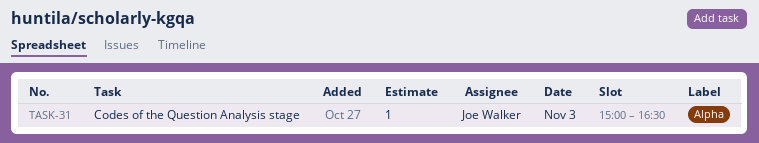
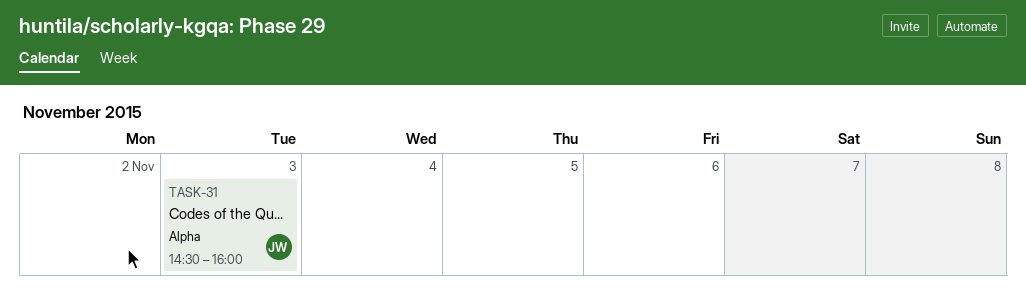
TASK-31, begins: 15:00 -> 14:30
TASK-31, ends: 16:30 -> 16:00

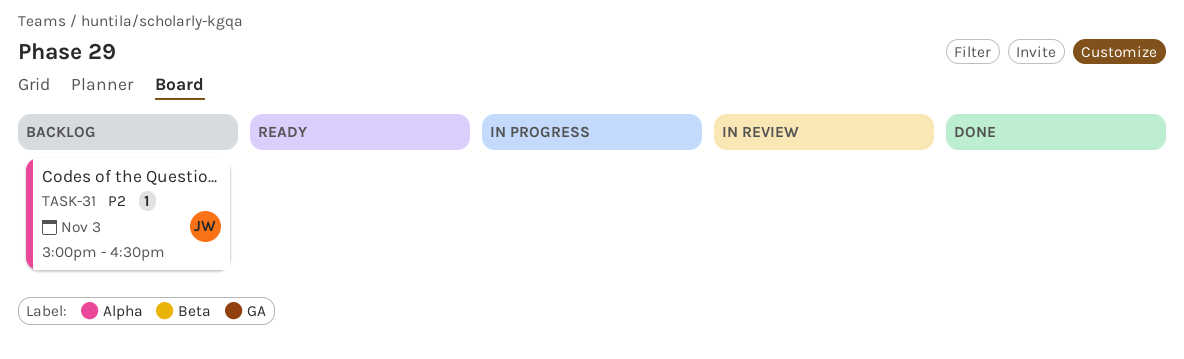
TASK-31, begins: 14:30 -> 15:00
TASK-31, ends: 16:00 -> 16:30

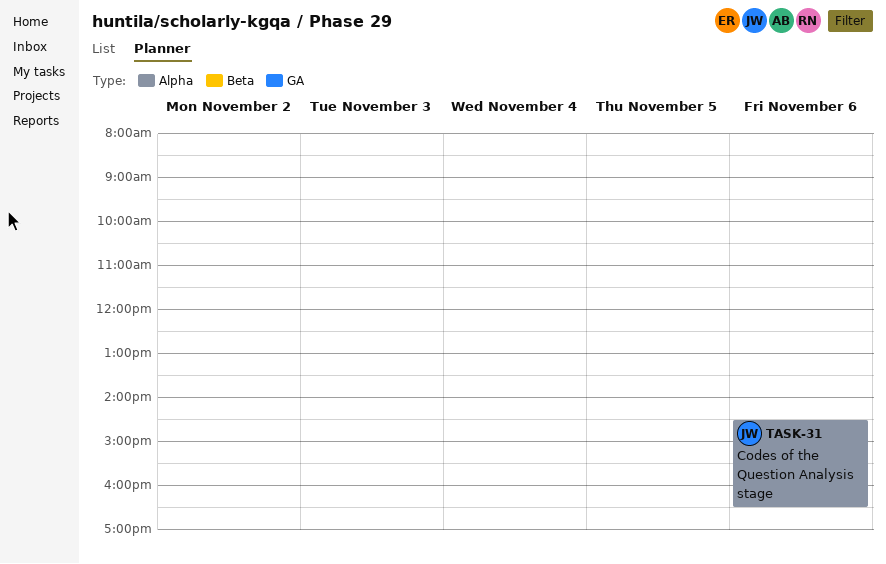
TASK-31, day: Nov 3 -> Nov 6
TASK-31, begins: 15:00 -> 14:30

